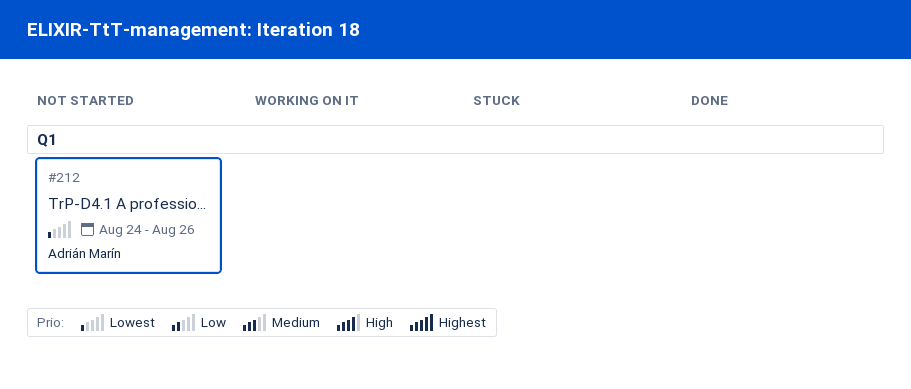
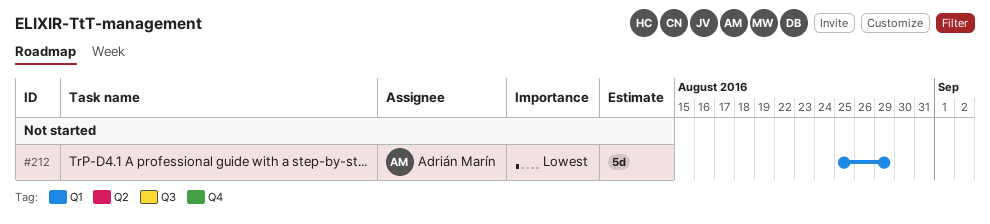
#212, start: Aug 24 -> Aug 25
#212, due: Aug 26 -> Aug 29

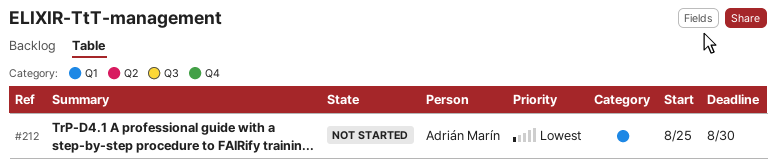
#212, due: Aug 29 -> Aug 30

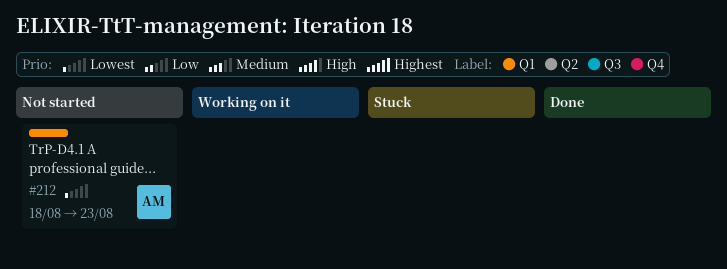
#212, start: Aug 25 -> Aug 18
#212, due: Aug 30 -> Aug 23

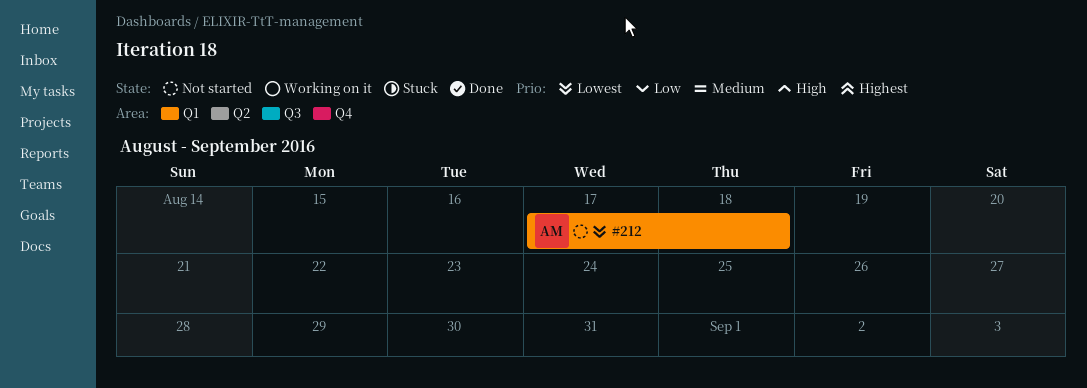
#212, start: Aug 18 -> Aug 17
#212, due: Aug 23 -> Aug 18

